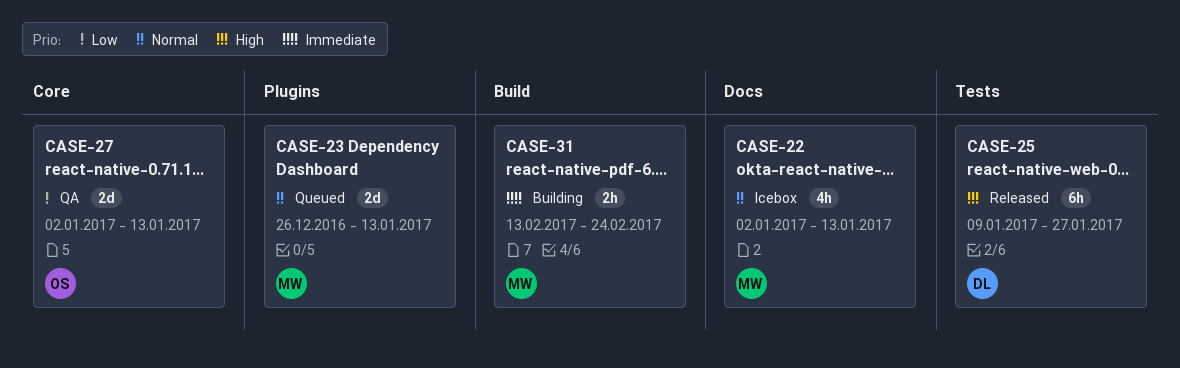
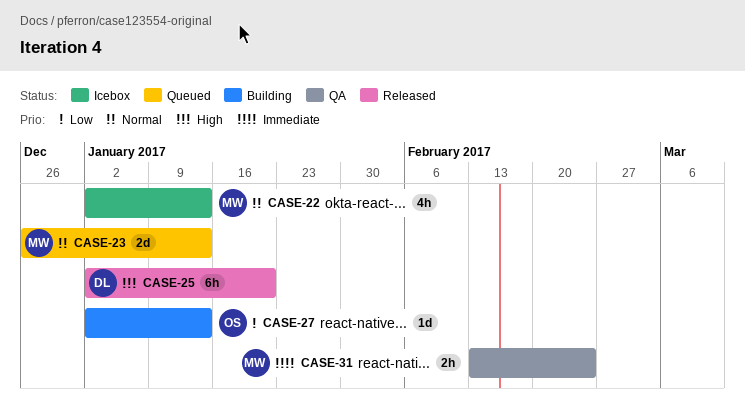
CASE-25, start: Jan 9 -> Jan 2
CASE-25, due: Jan 27 -> Jan 20
CASE-27, status: QA -> Building
CASE-27, estimate: 2d -> 1d
CASE-31, status: Building -> QA

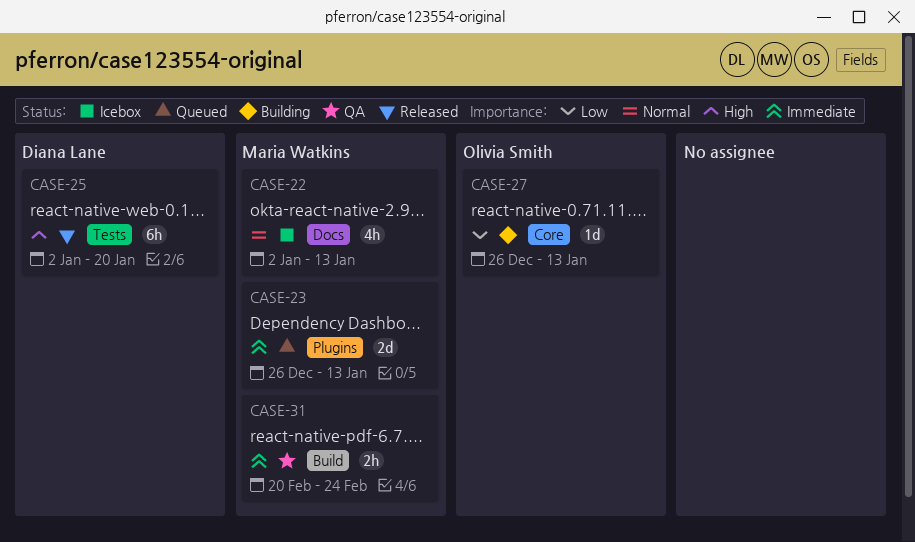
CASE-23, priority: Normal -> Immediate
CASE-27, start: Jan 2 -> Dec 26
CASE-31, start: Feb 13 -> Feb 20

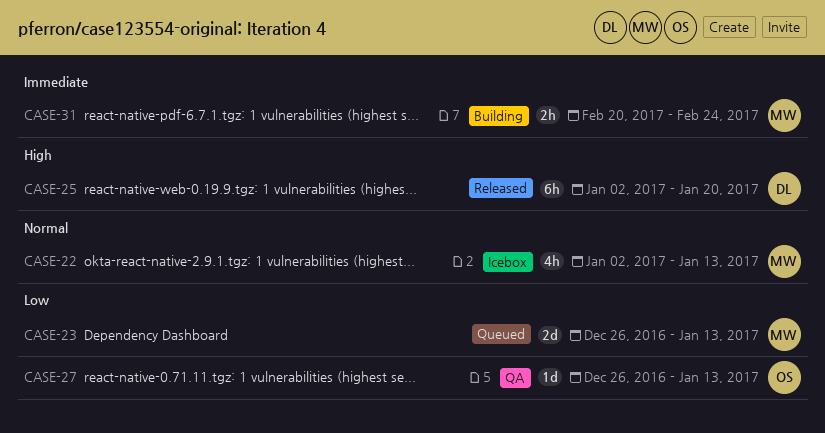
CASE-23, priority: Immediate -> Low
CASE-27, status: Building -> QA
CASE-31, status: QA -> Building

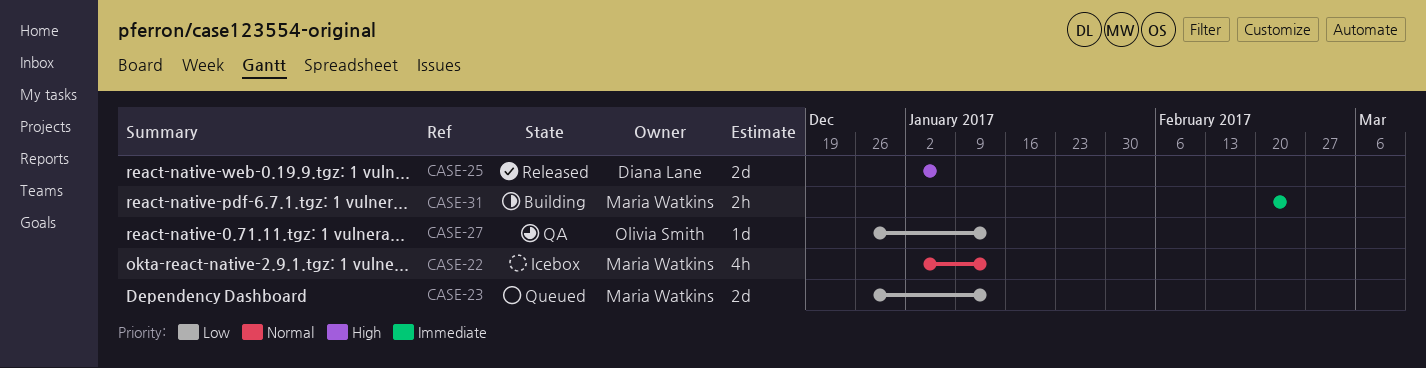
CASE-25, estimate: 6h -> 2d
CASE-25, due: Jan 20 -> Jan 6

